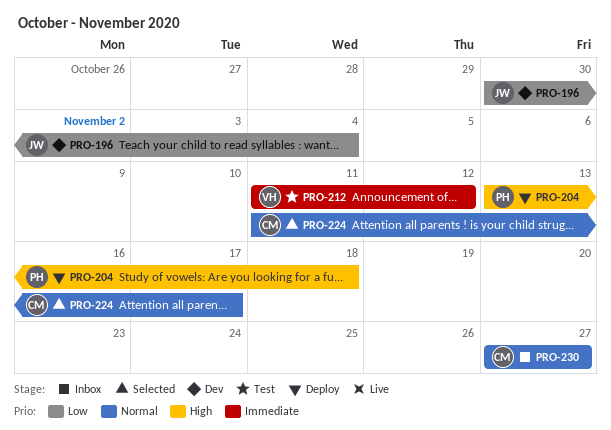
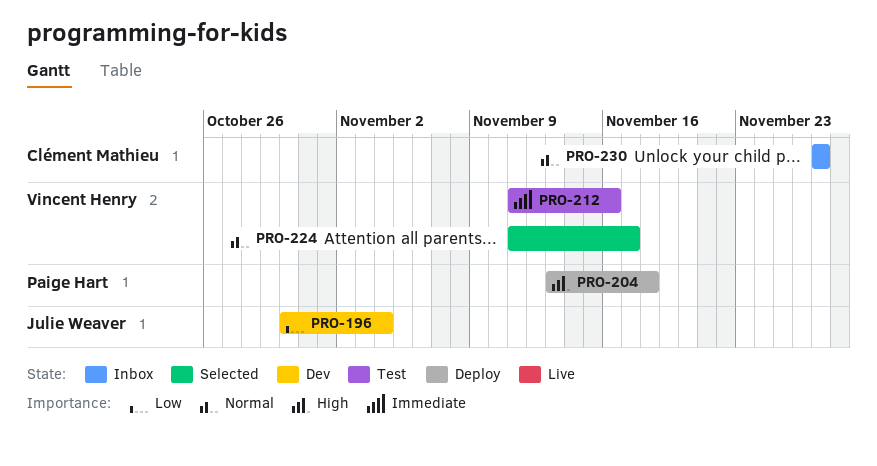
PRO-212, due: Nov 12 -> Nov 16
PRO-224, owner: Clément Mathieu -> Vincent Henry

